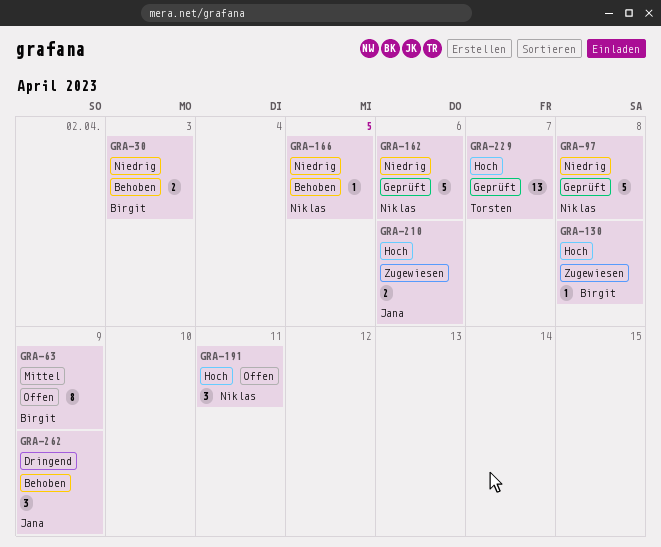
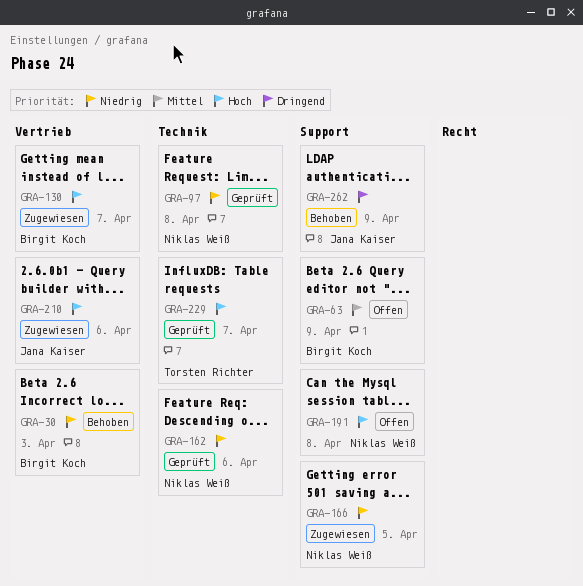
GRA-130, due: Apr 8 -> Apr 7
GRA-166, status: Behoben -> Zugewiesen
GRA-191, due: Apr 11 -> Apr 8

